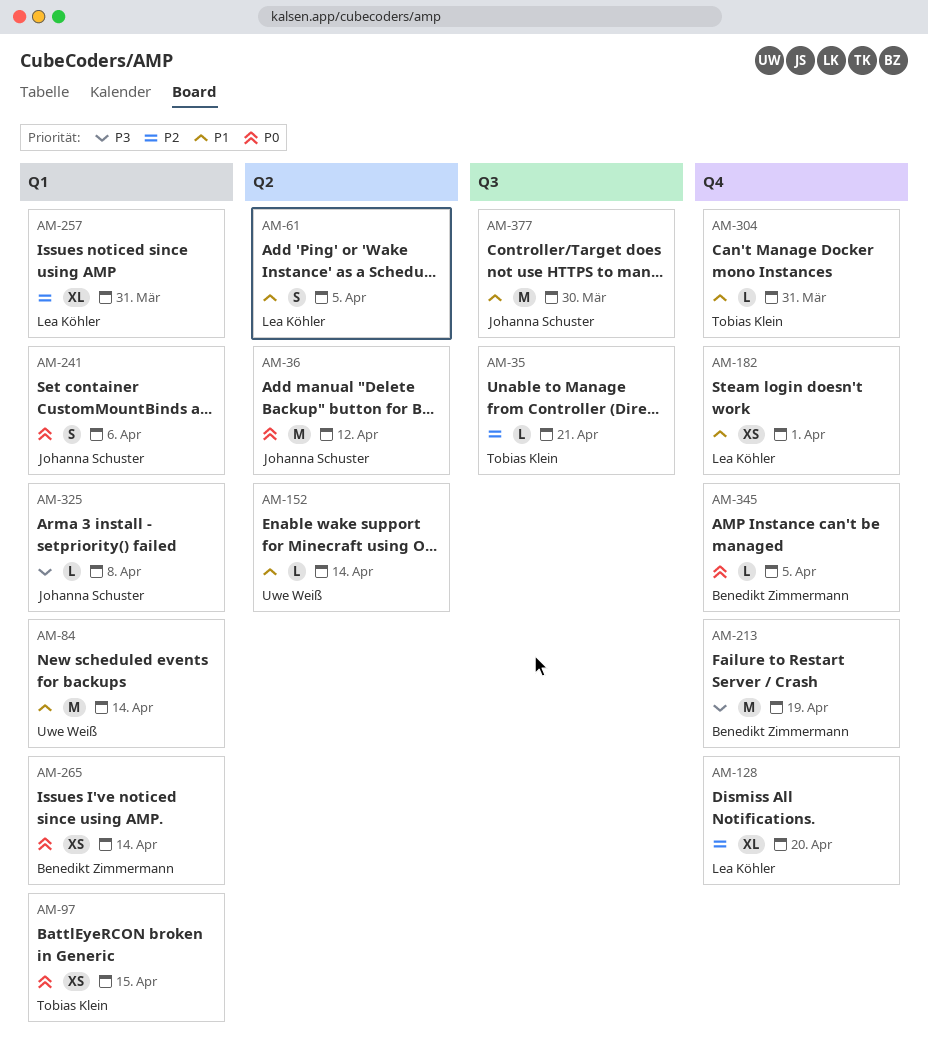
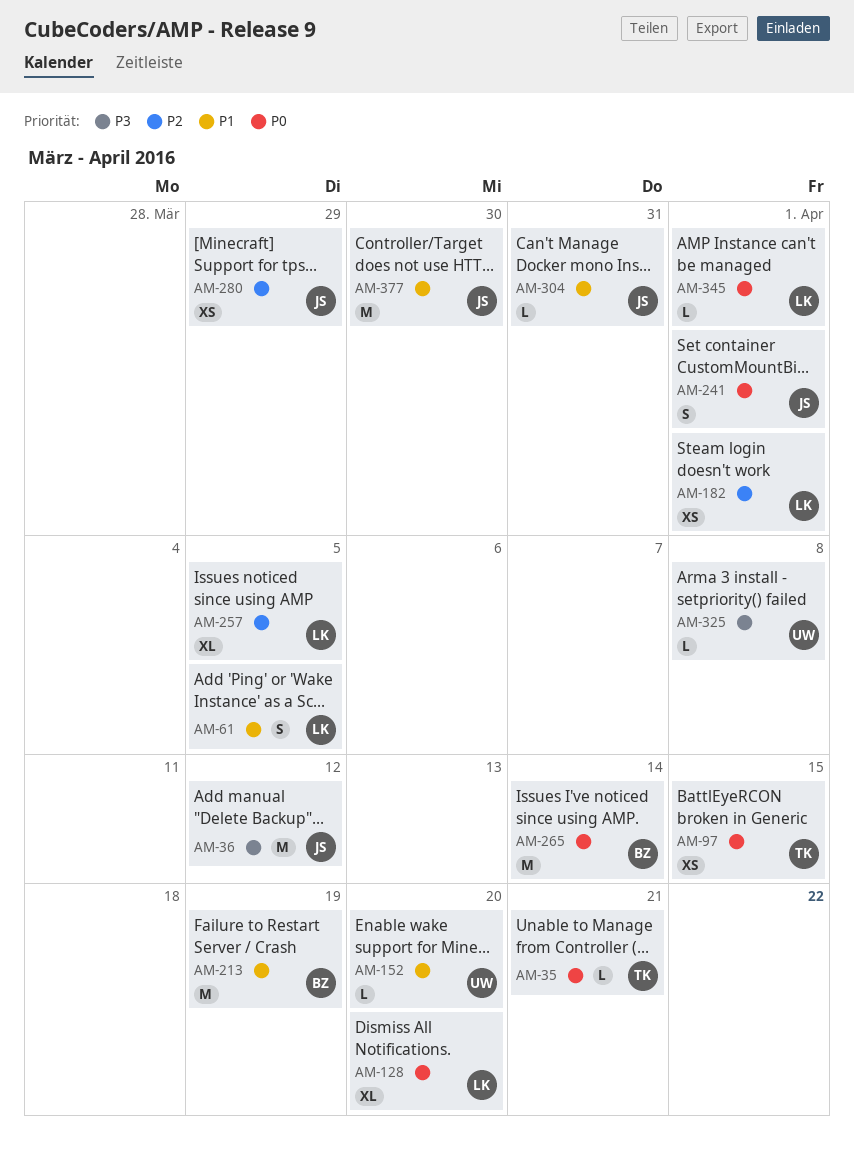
AM-35, priority: P2 -> P0
AM-36, priority: P0 -> P3
AM-84: present -> none
AM-128, priority: P2 -> P0
AM-152, due: Apr 14 -> Apr 20
AM-182, priority: P1 -> P2
AM-213, priority: P3 -> P1
AM-241, due: Apr 6 -> Apr 1
AM-257, due: Mar 31 -> Apr 5
AM-265, estimate: XS -> M
AM-280: none -> present
AM-304, owner: Tobias Klein -> Johanna Schuster
AM-325, owner: Johanna Schuster -> Uwe Weiß
AM-345, owner: Benedikt Zimmermann -> Lea Köhler
AM-345, due: Apr 5 -> Apr 1

